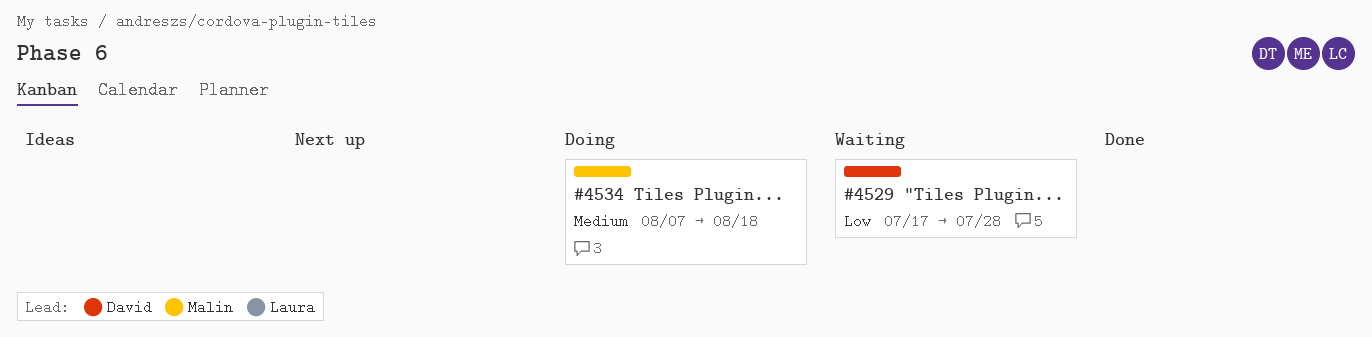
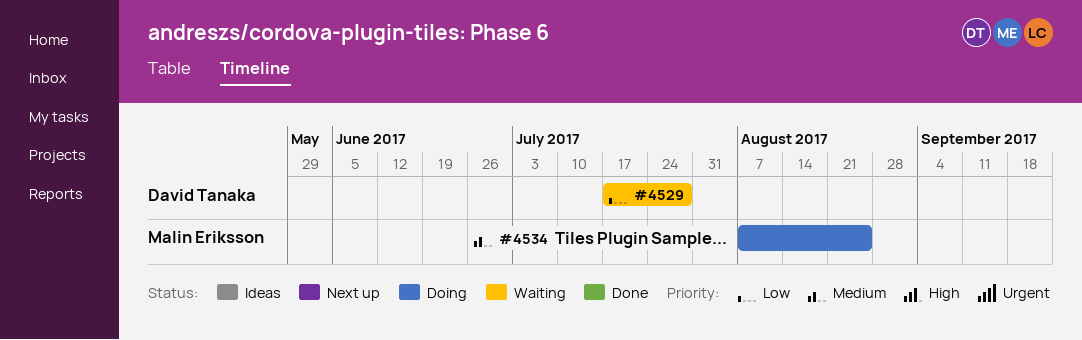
#4534, due: Aug 18 -> Aug 25

